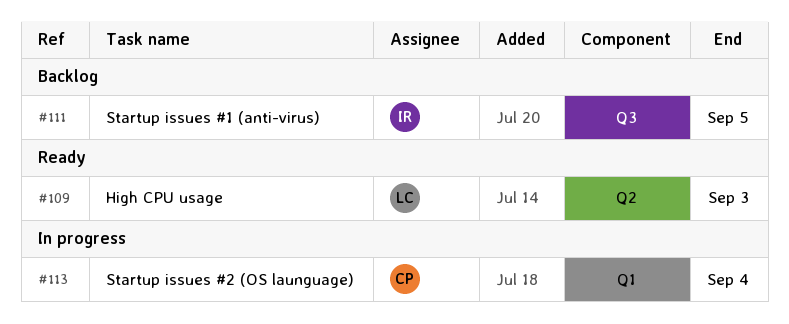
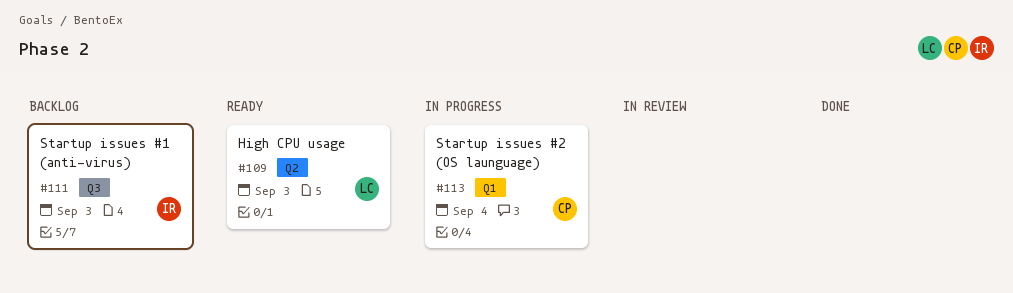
#111, due: Sep 5 -> Sep 3

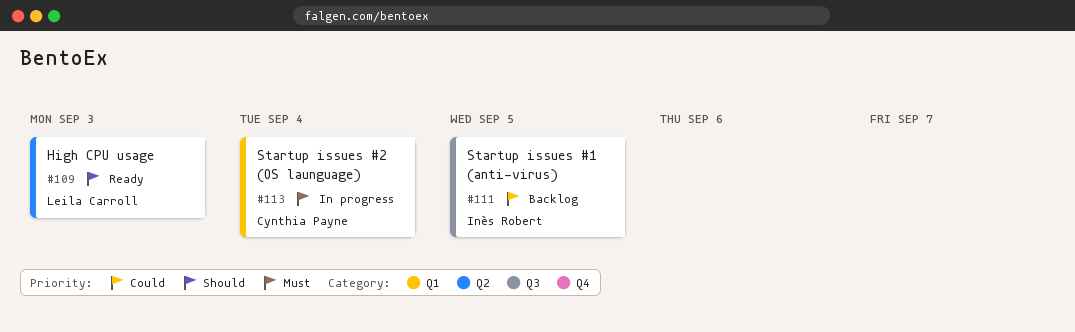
#111, due: Sep 3 -> Sep 5

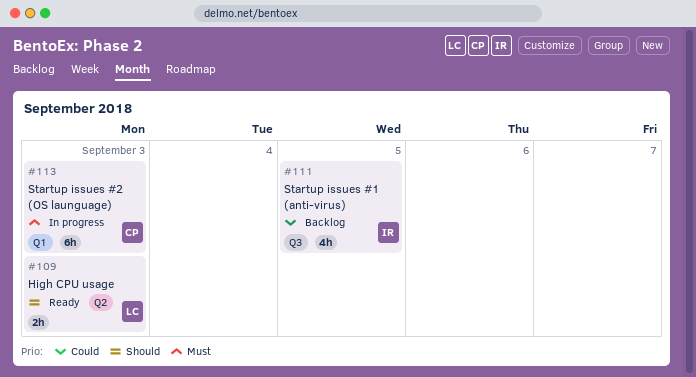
#113, due: Sep 4 -> Sep 3

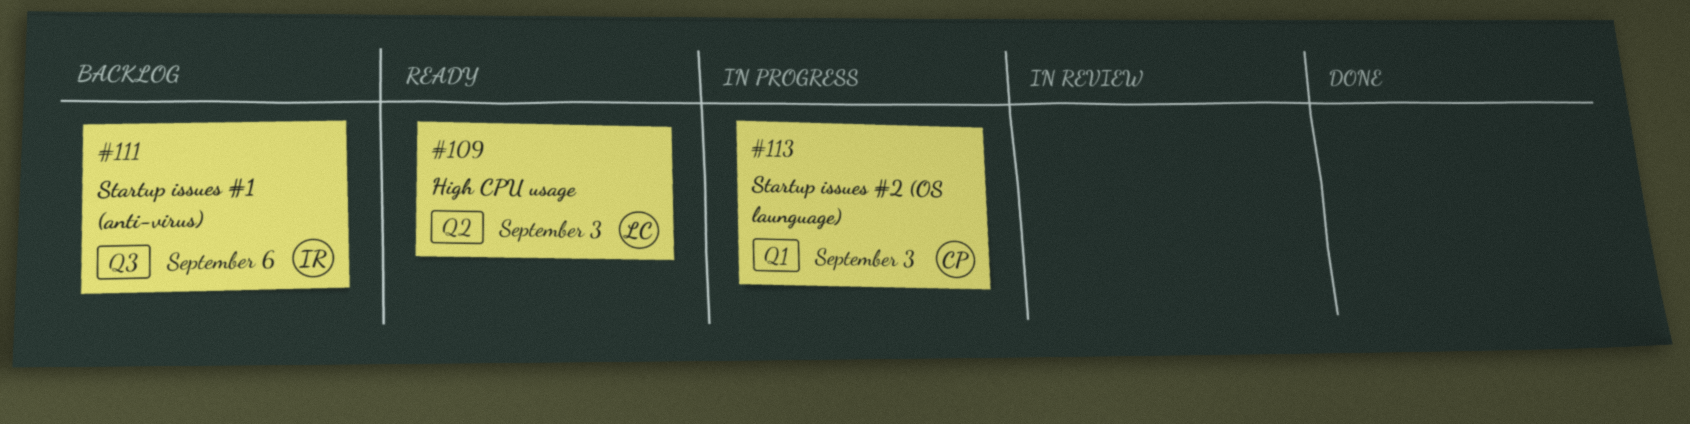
#111, due: Sep 5 -> Sep 6

